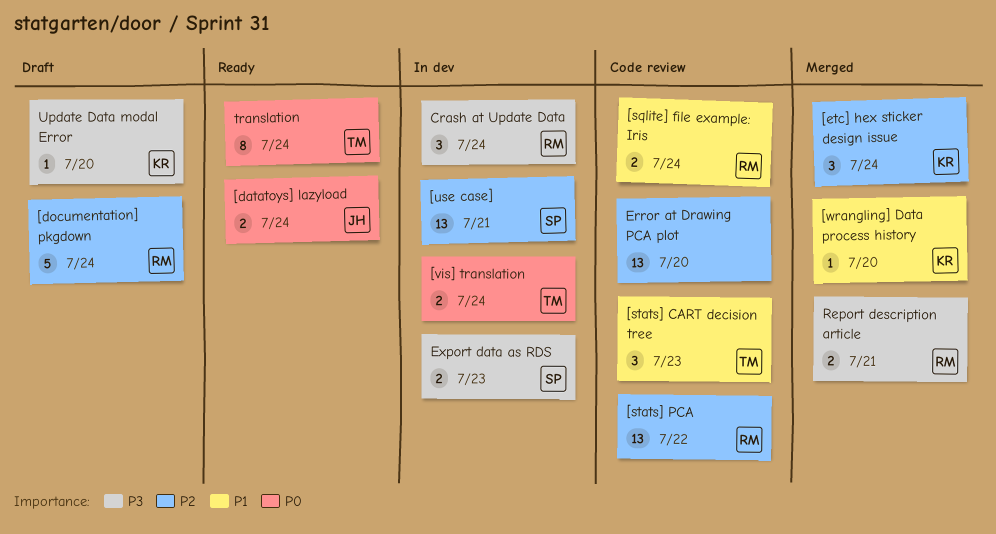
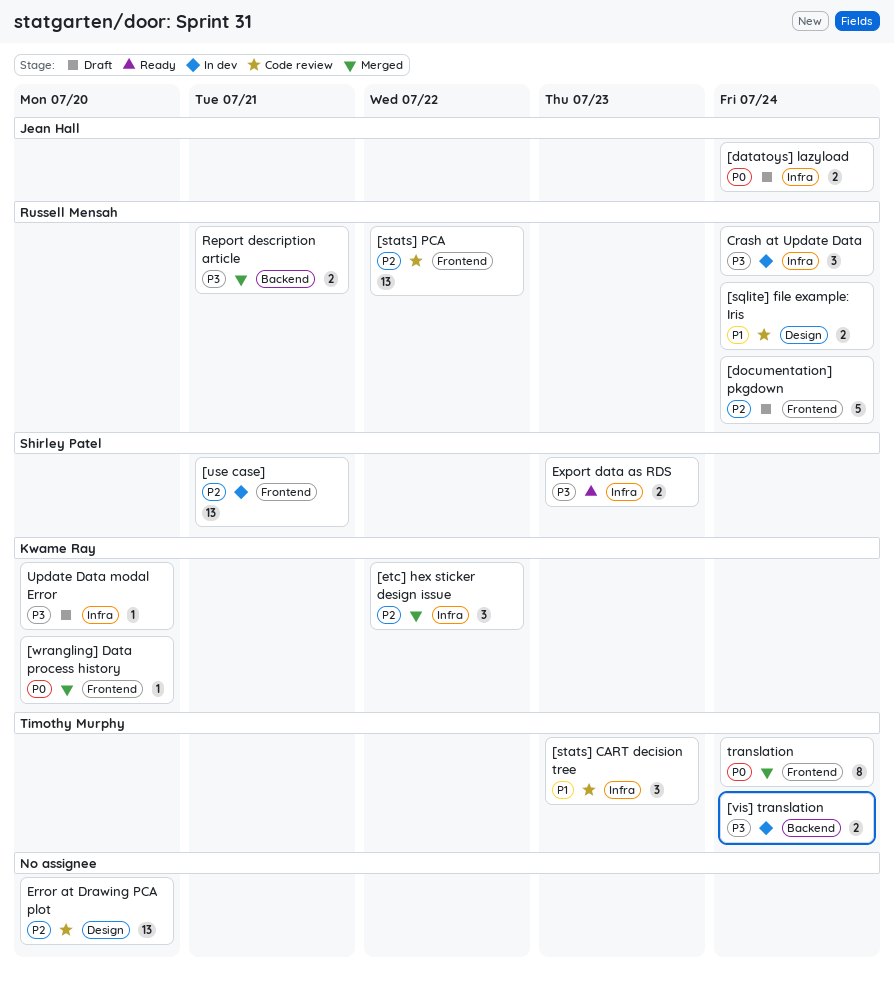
[datatoys] lazyload, status: Ready -> Draft
[etc] hex sticker design issue, due: Jul 24 -> Jul 22
[vis] translation, priority: P0 -> P3
[wrangling] Data process history, priority: P1 -> P0
Export data as RDS, status: In dev -> Ready
translation, status: Ready -> Merged

